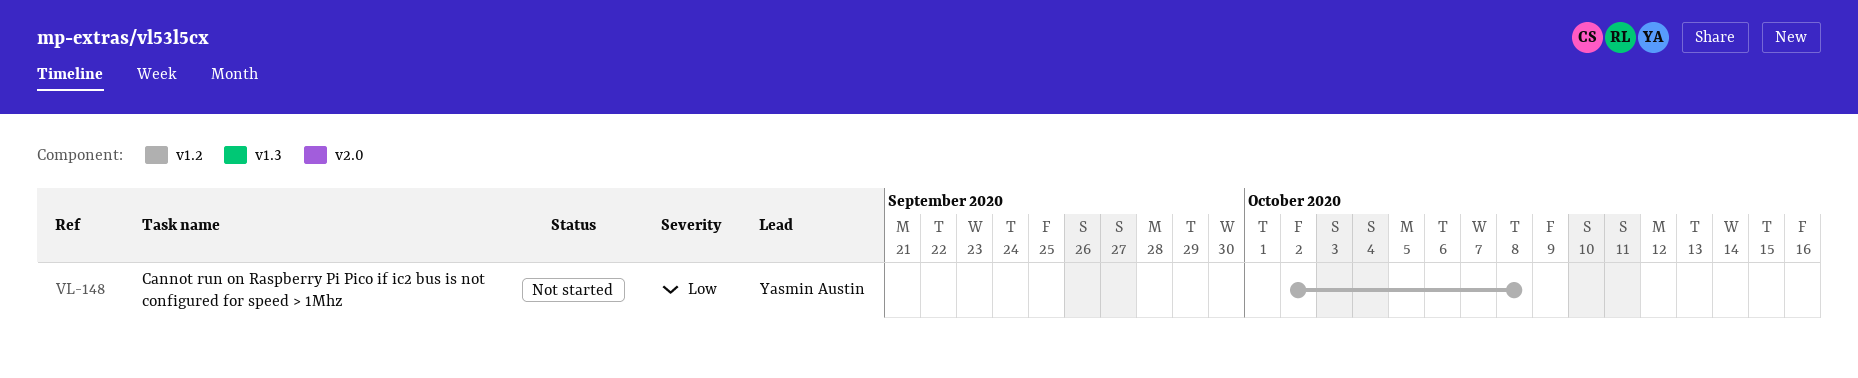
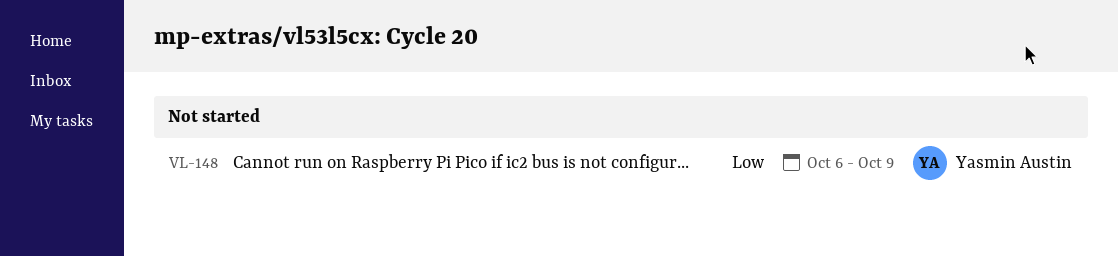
VL-148, start: Oct 2 -> Oct 6
VL-148, due: Oct 8 -> Oct 9

